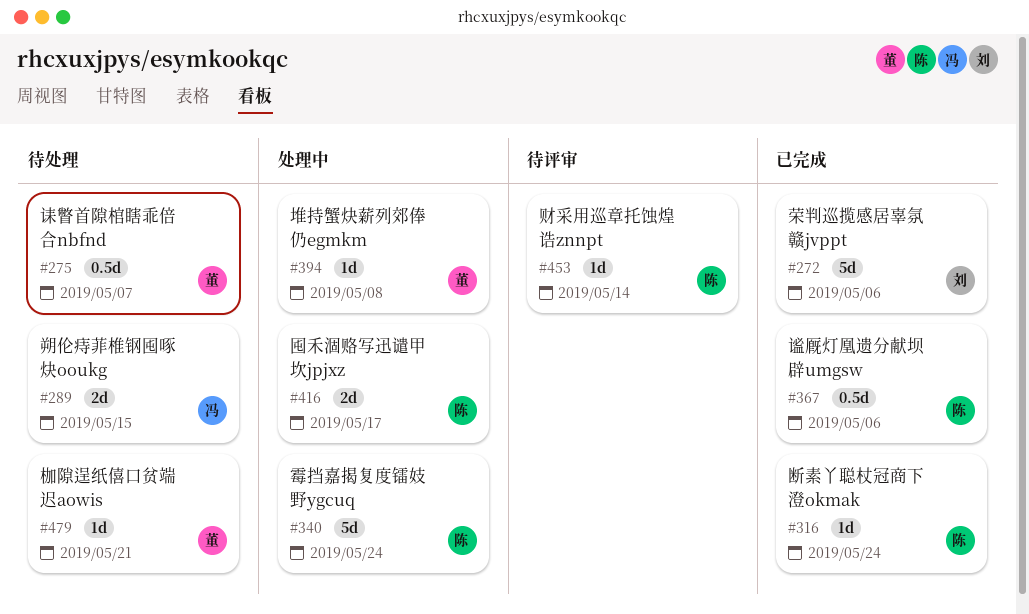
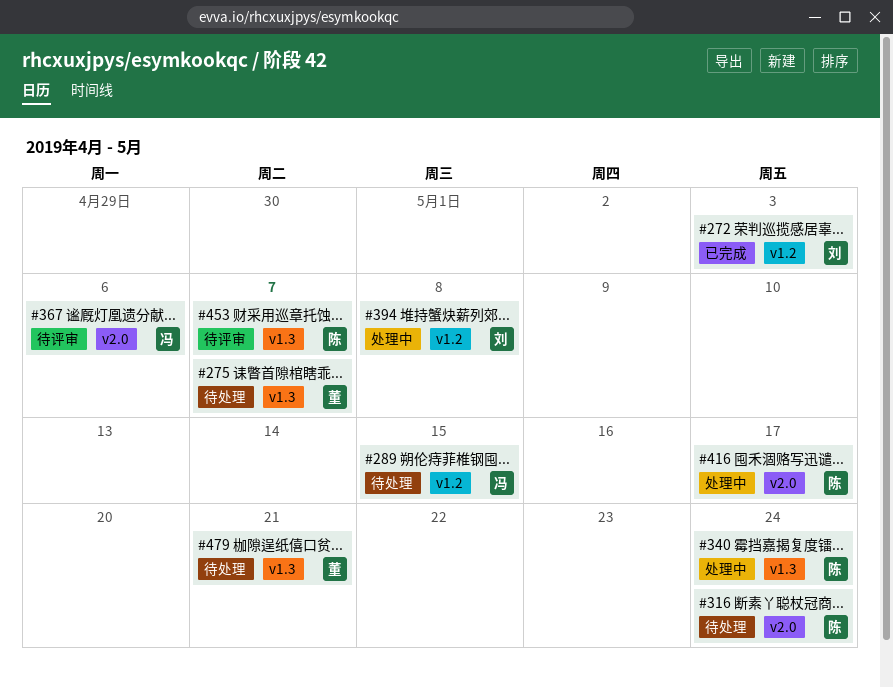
#272, due: May 6 -> May 3
#316, status: 已完成 -> 待处理
#367, status: 已完成 -> 待评审
#367, owner: 陈 -> 冯
#394, owner: 董 -> 刘
#453, due: May 14 -> May 7

